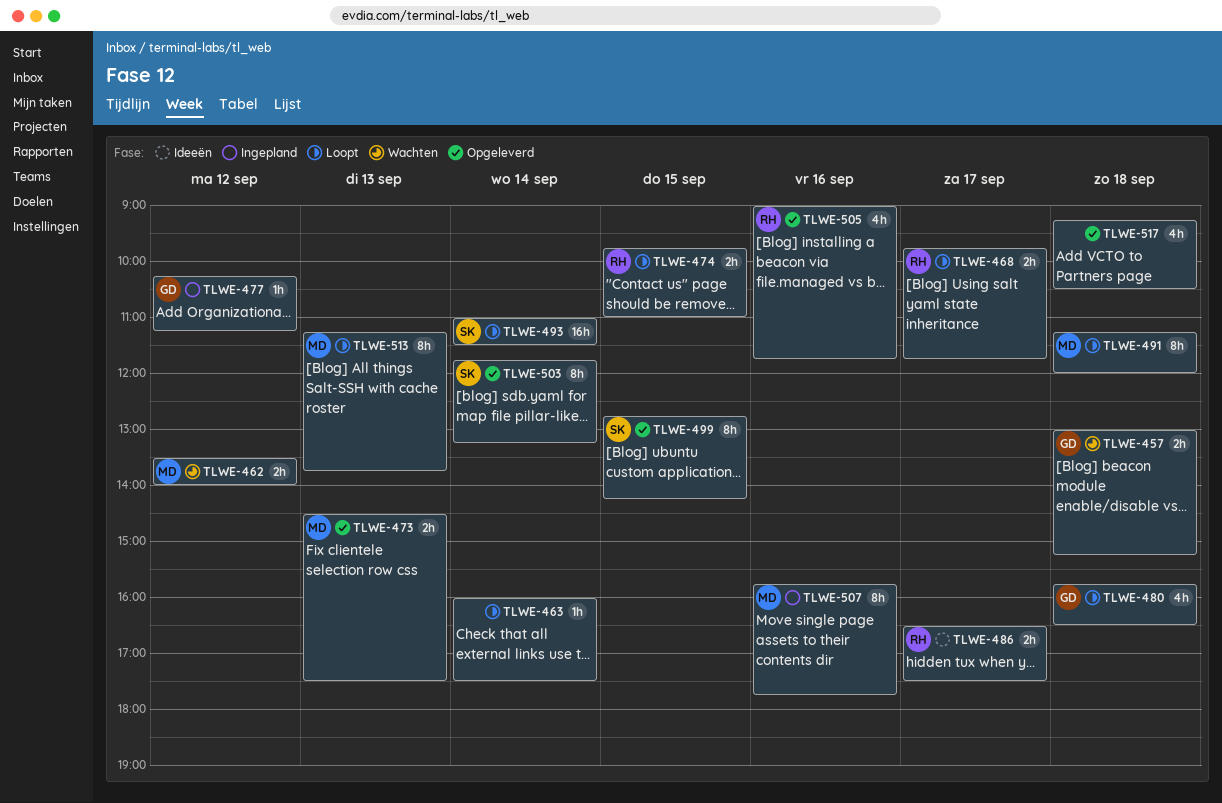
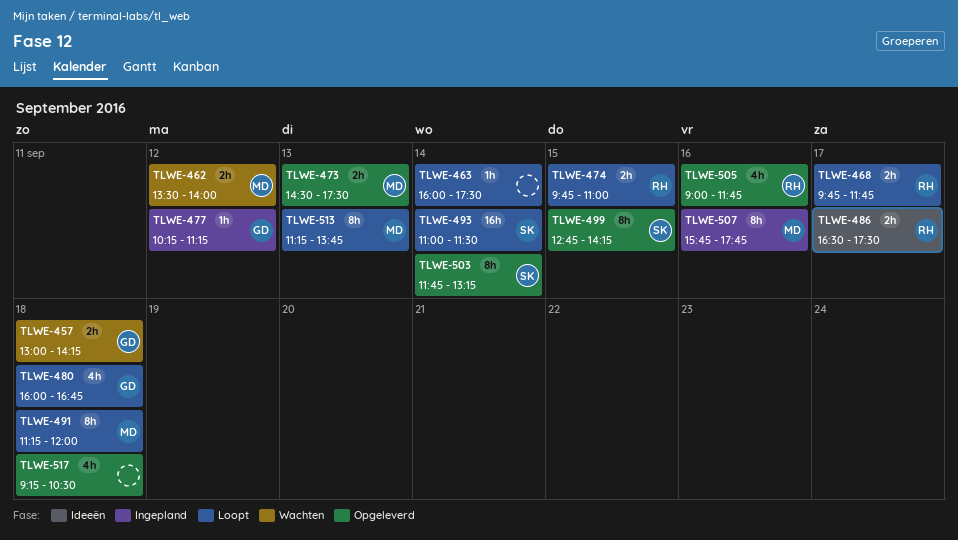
TLWE-457, ends: 15:15 -> 14:15
TLWE-480, begins: 15:45 -> 16:00
TLWE-480, ends: 16:30 -> 16:45

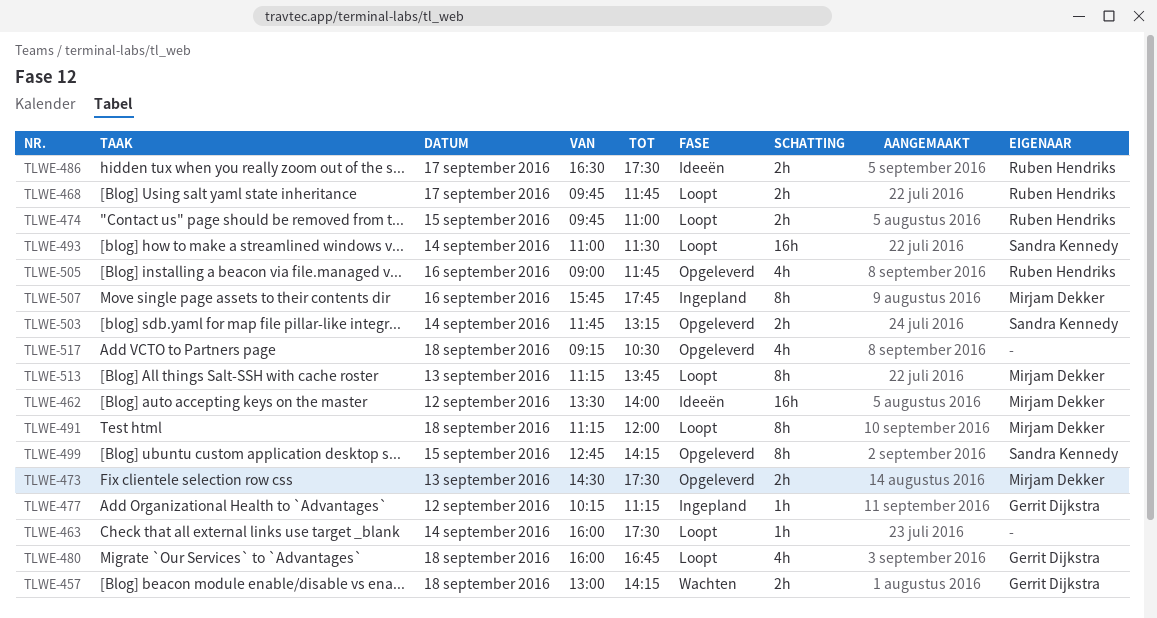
TLWE-462, status: Wachten -> Ideeën
TLWE-462, estimate: 2h -> 16h
TLWE-503, estimate: 8h -> 2h

